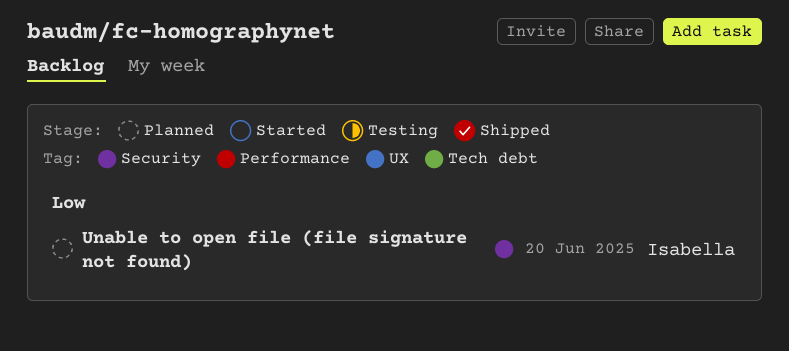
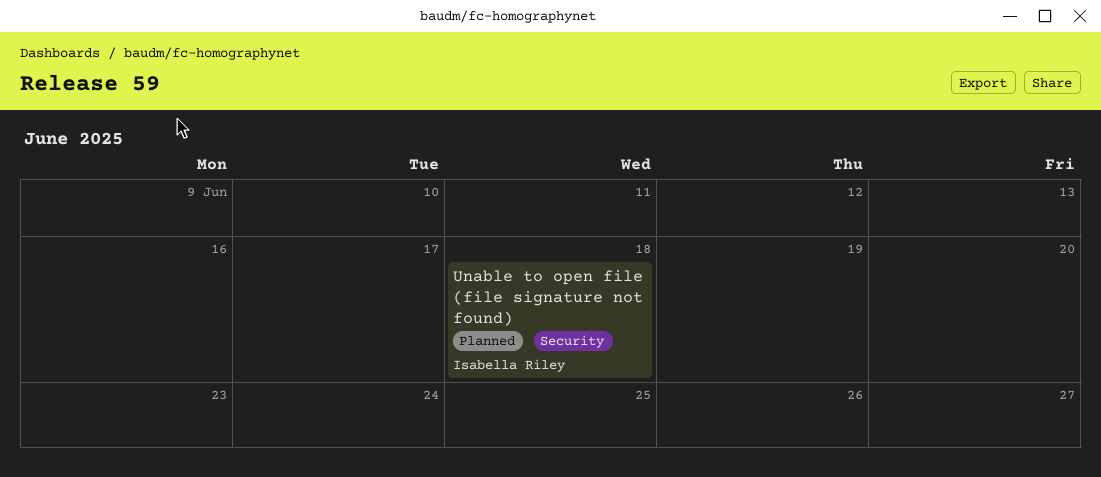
Unable to open file (file signature not found), due: Jun 20 -> Jun 18

